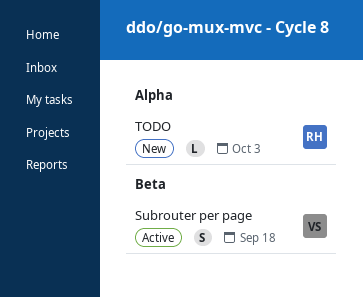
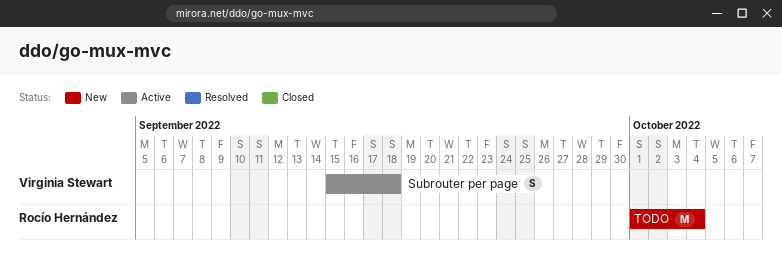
TODO, estimate: L -> M
TODO, due: Oct 3 -> Oct 4

